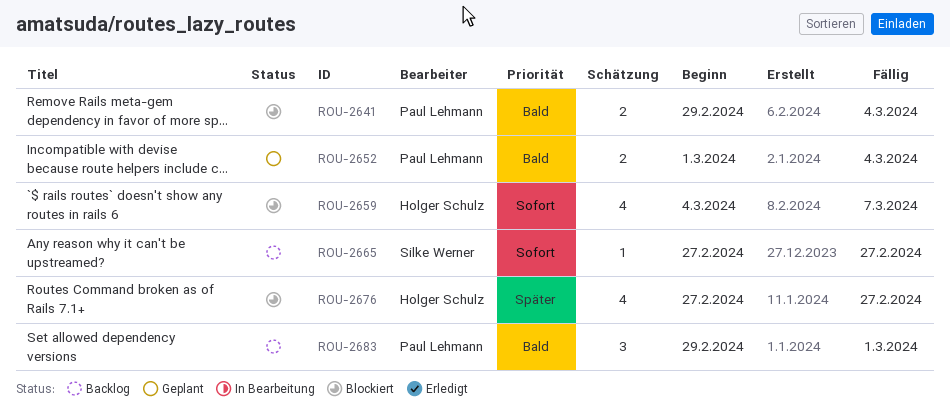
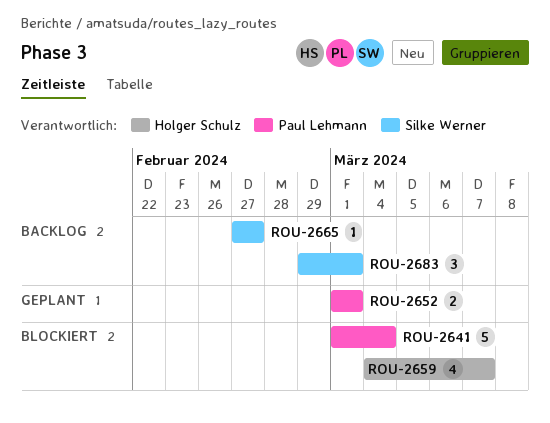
ROU-2641, estimate: 2 -> 5
ROU-2641, start: Feb 29 -> Mar 1
ROU-2652, due: Mar 4 -> Mar 1
ROU-2676: present -> none
ROU-2683, owner: Paul Lehmann -> Silke Werner

